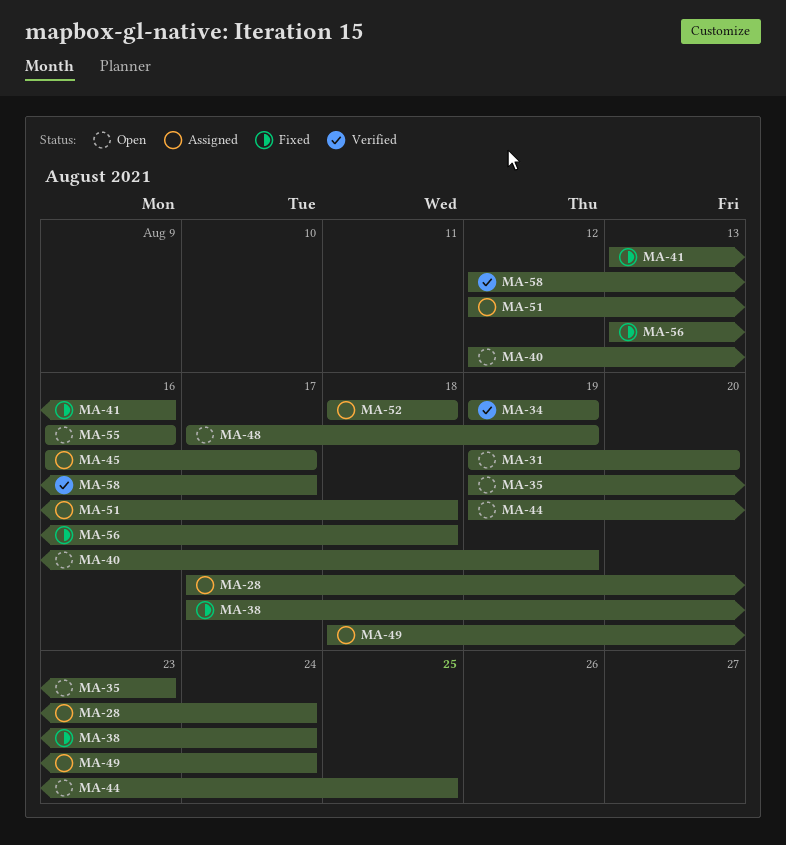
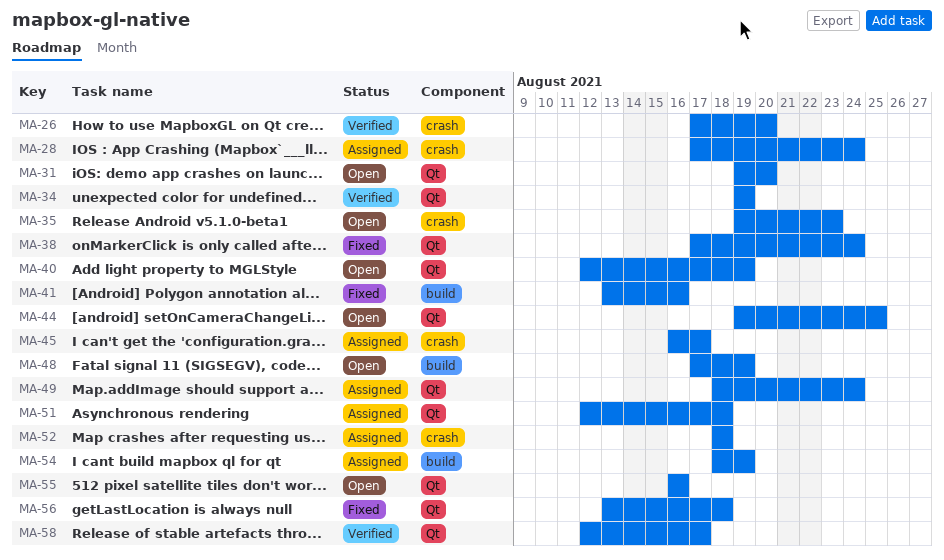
MA-26: none -> present
MA-54: none -> present

